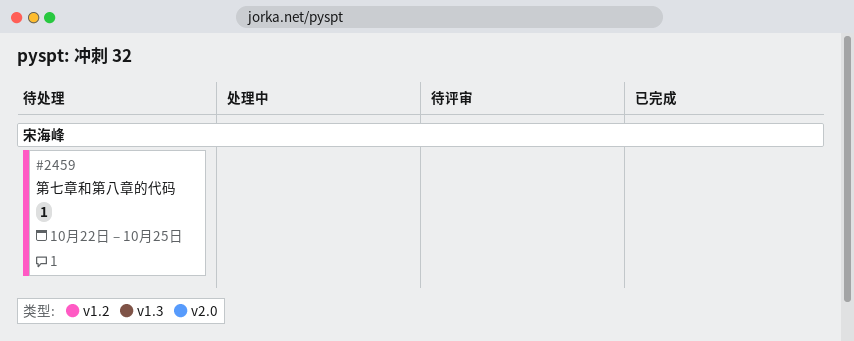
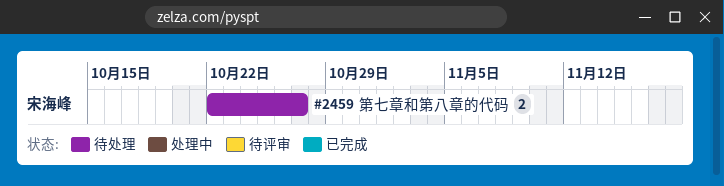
#2459, estimate: 1 -> 2
#2459, due: Oct 25 -> Oct 27

